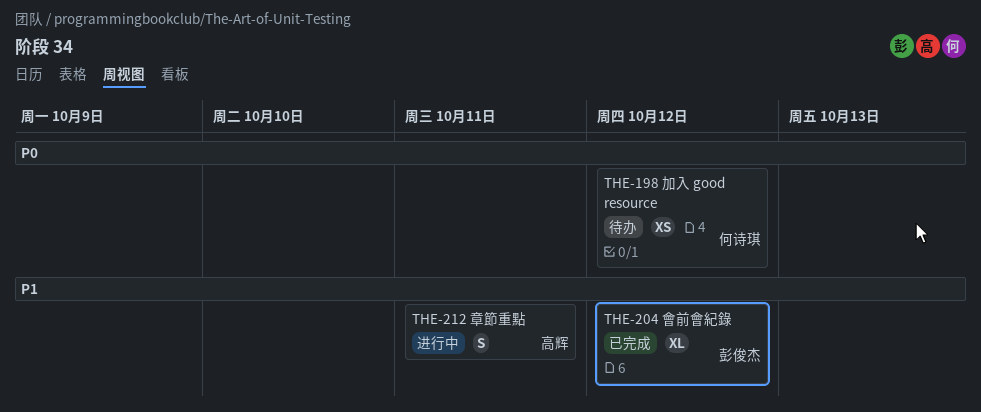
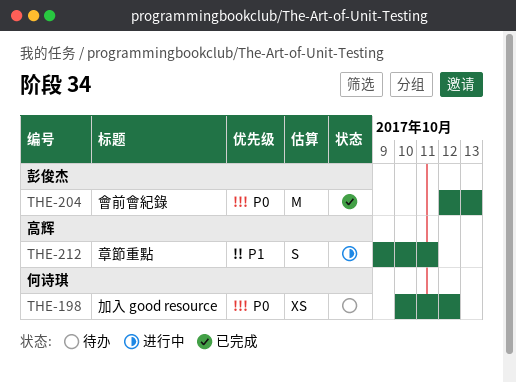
THE-204, priority: P1 -> P0
THE-204, estimate: XL -> M
THE-204, due: Oct 12 -> Oct 13

